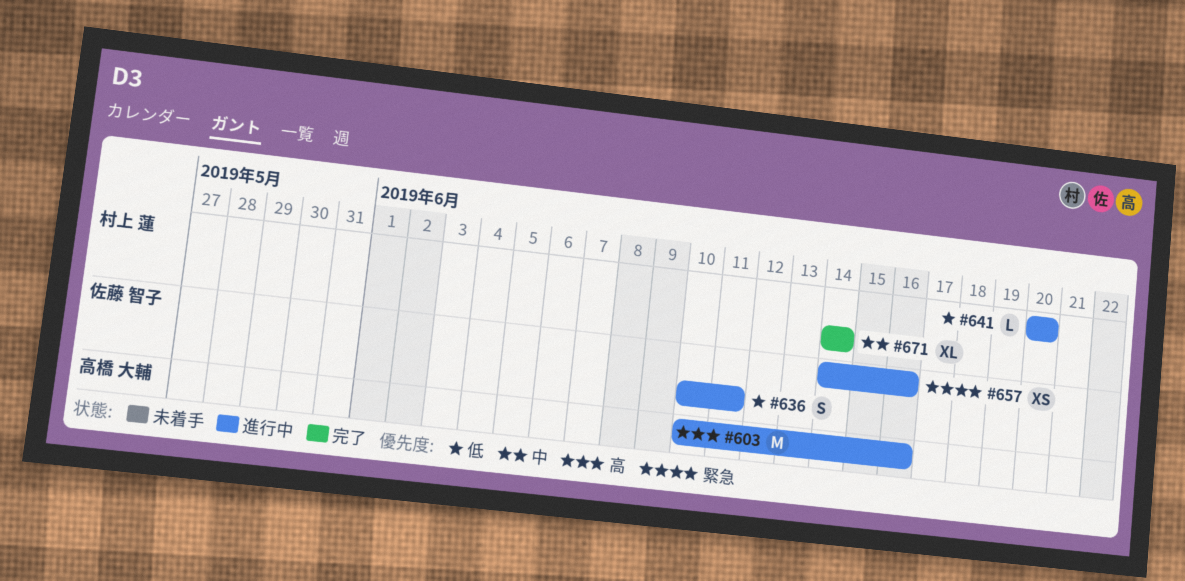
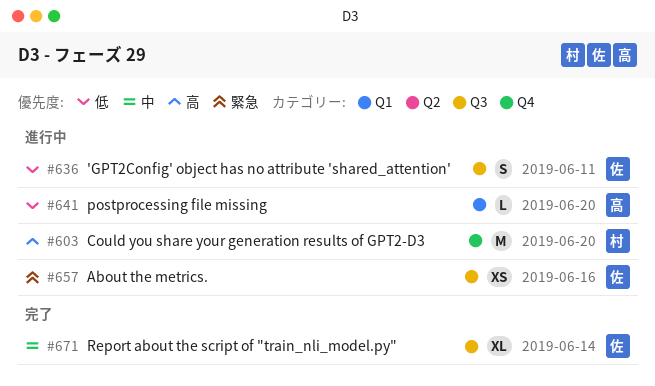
#603, owner: 高橋 大輔 -> 村上 蓮
#603, due: Jun 16 -> Jun 20
#641, owner: 村上 蓮 -> 高橋 大輔
#671, owner: 村上 蓮 -> 佐藤 智子

